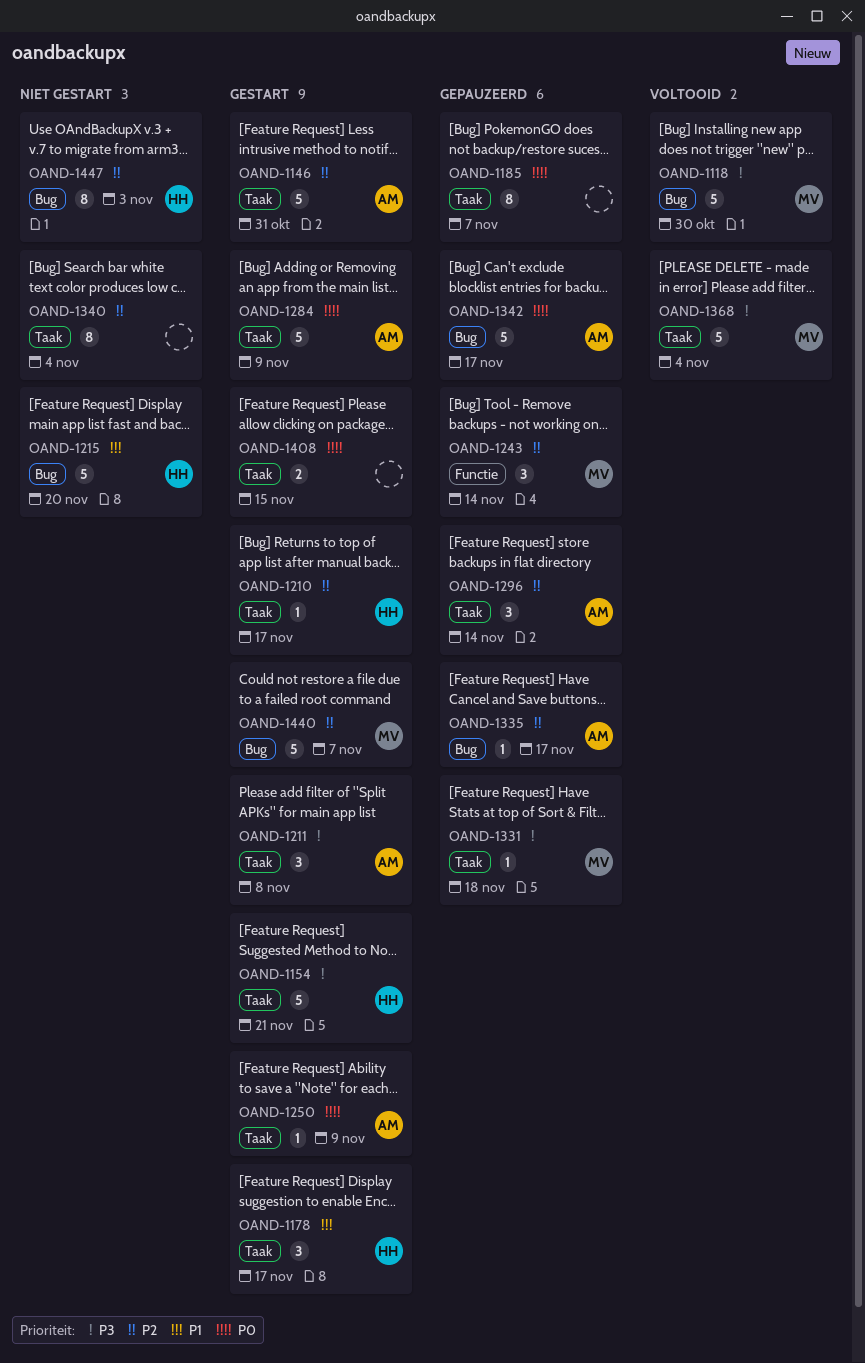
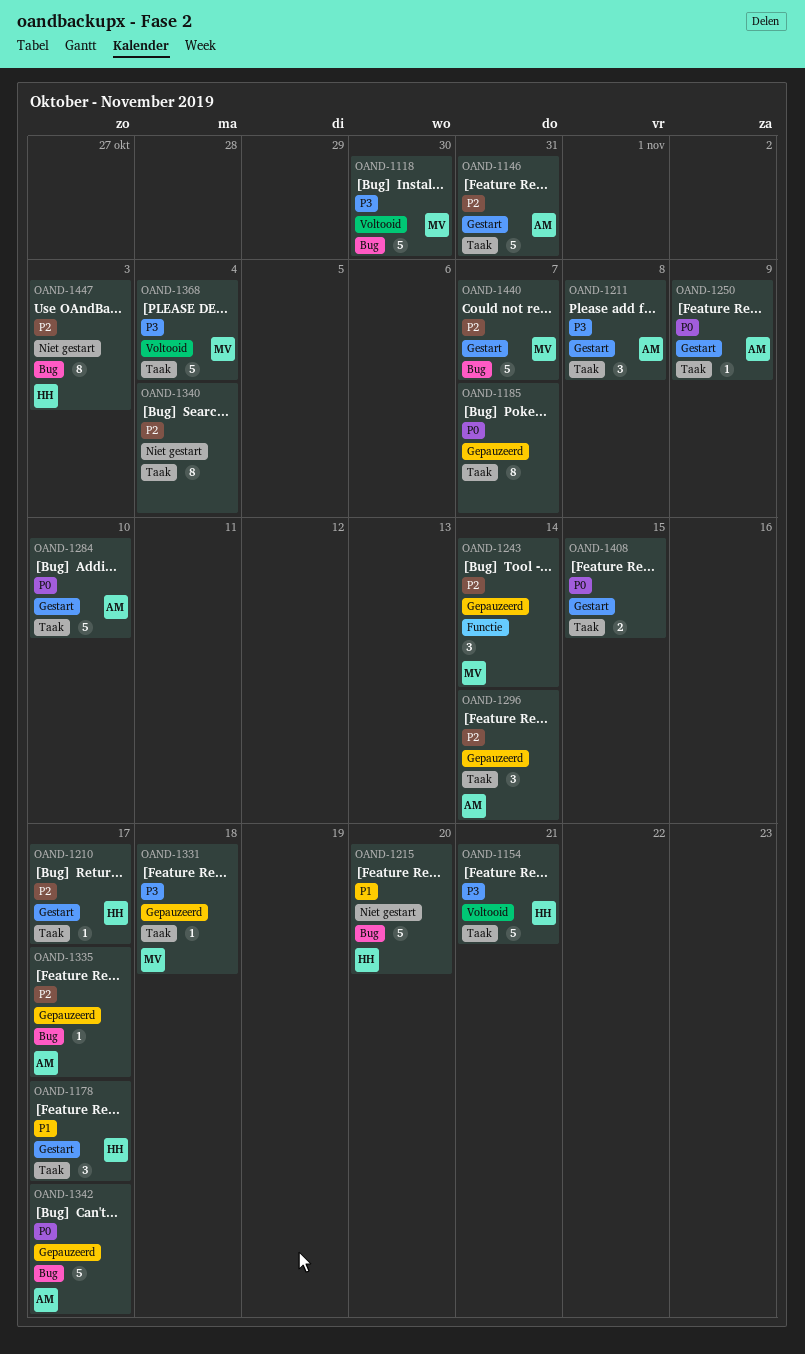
OAND-1154, status: Gestart -> Voltooid
OAND-1284, due: Nov 9 -> Nov 10

